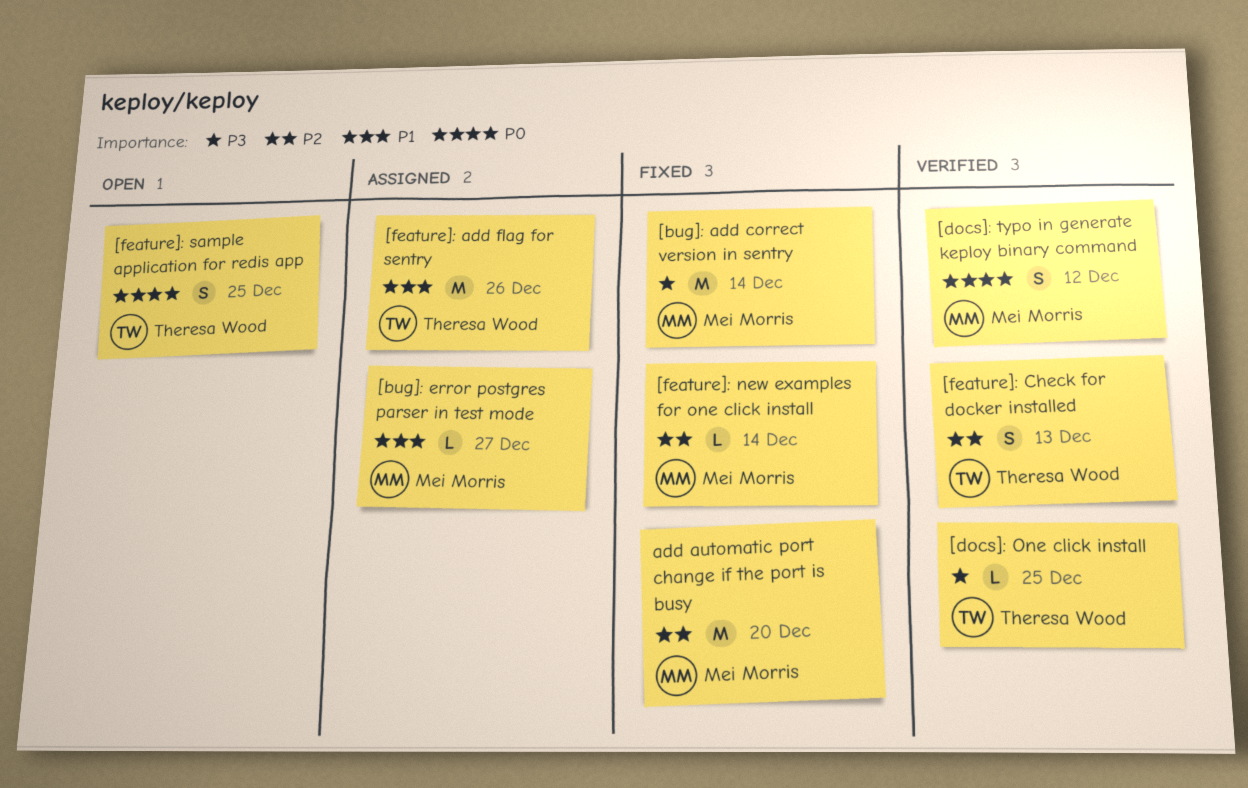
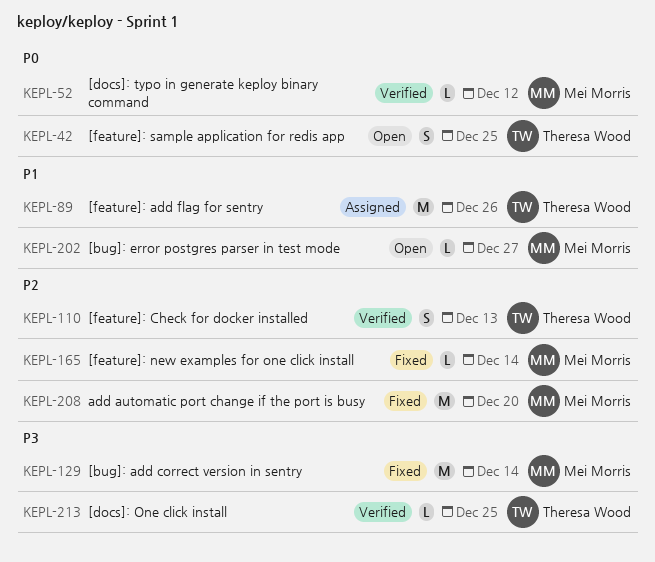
[bug]: error postgres parser in test mode, status: Assigned -> Open
[docs]: typo in generate keploy binary command, estimate: S -> L

